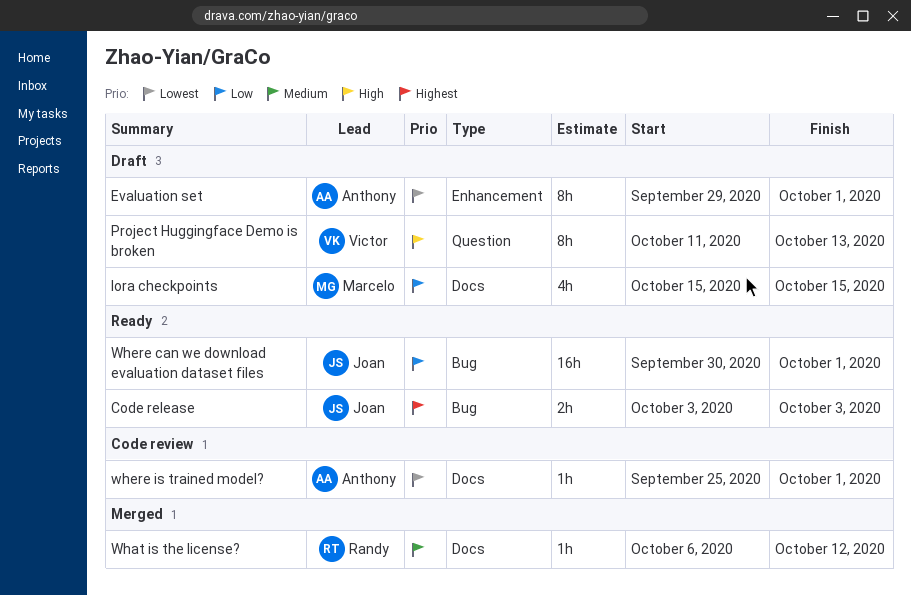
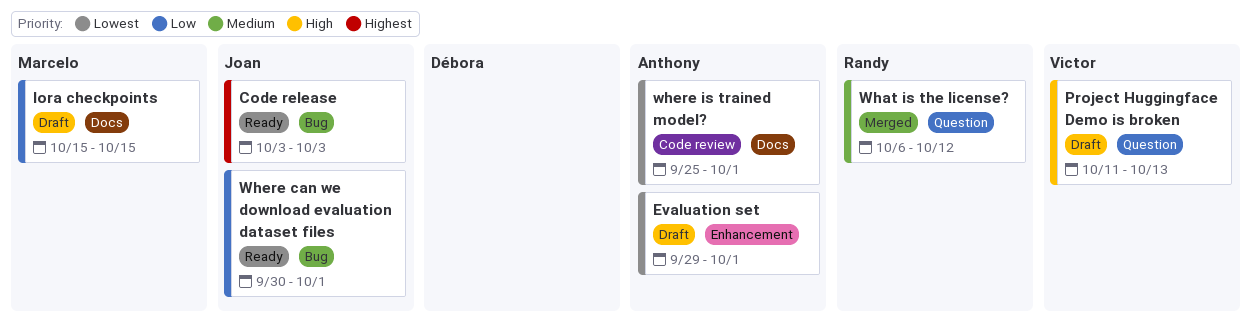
What is the license?, label: Docs -> Question

